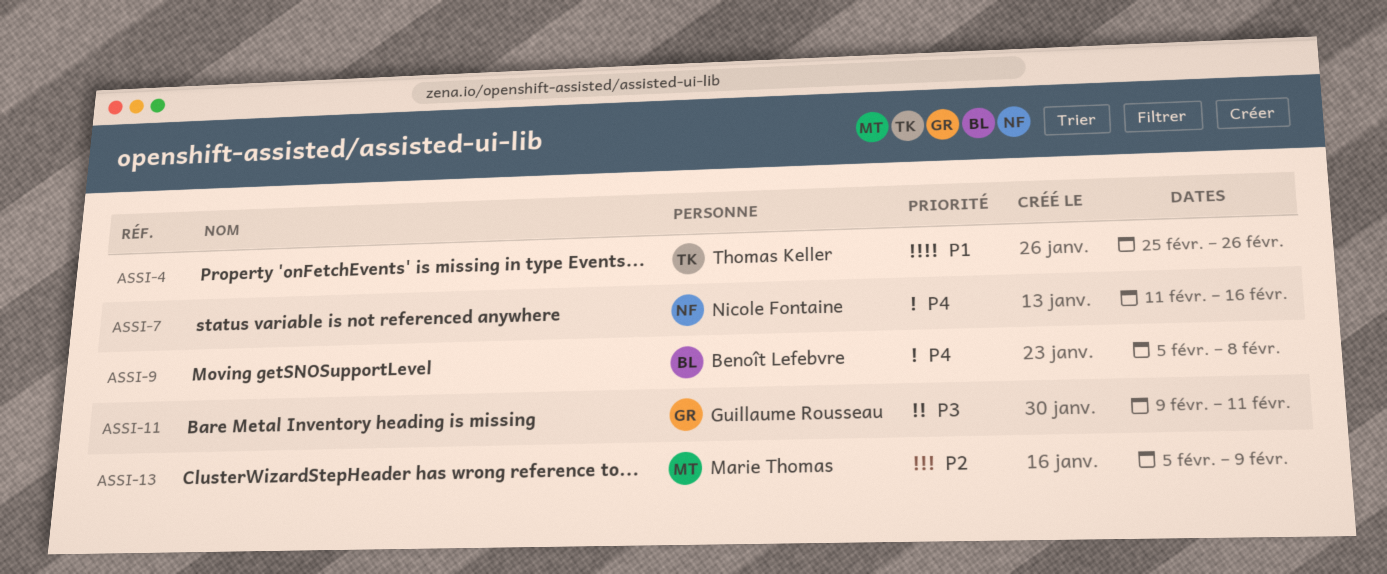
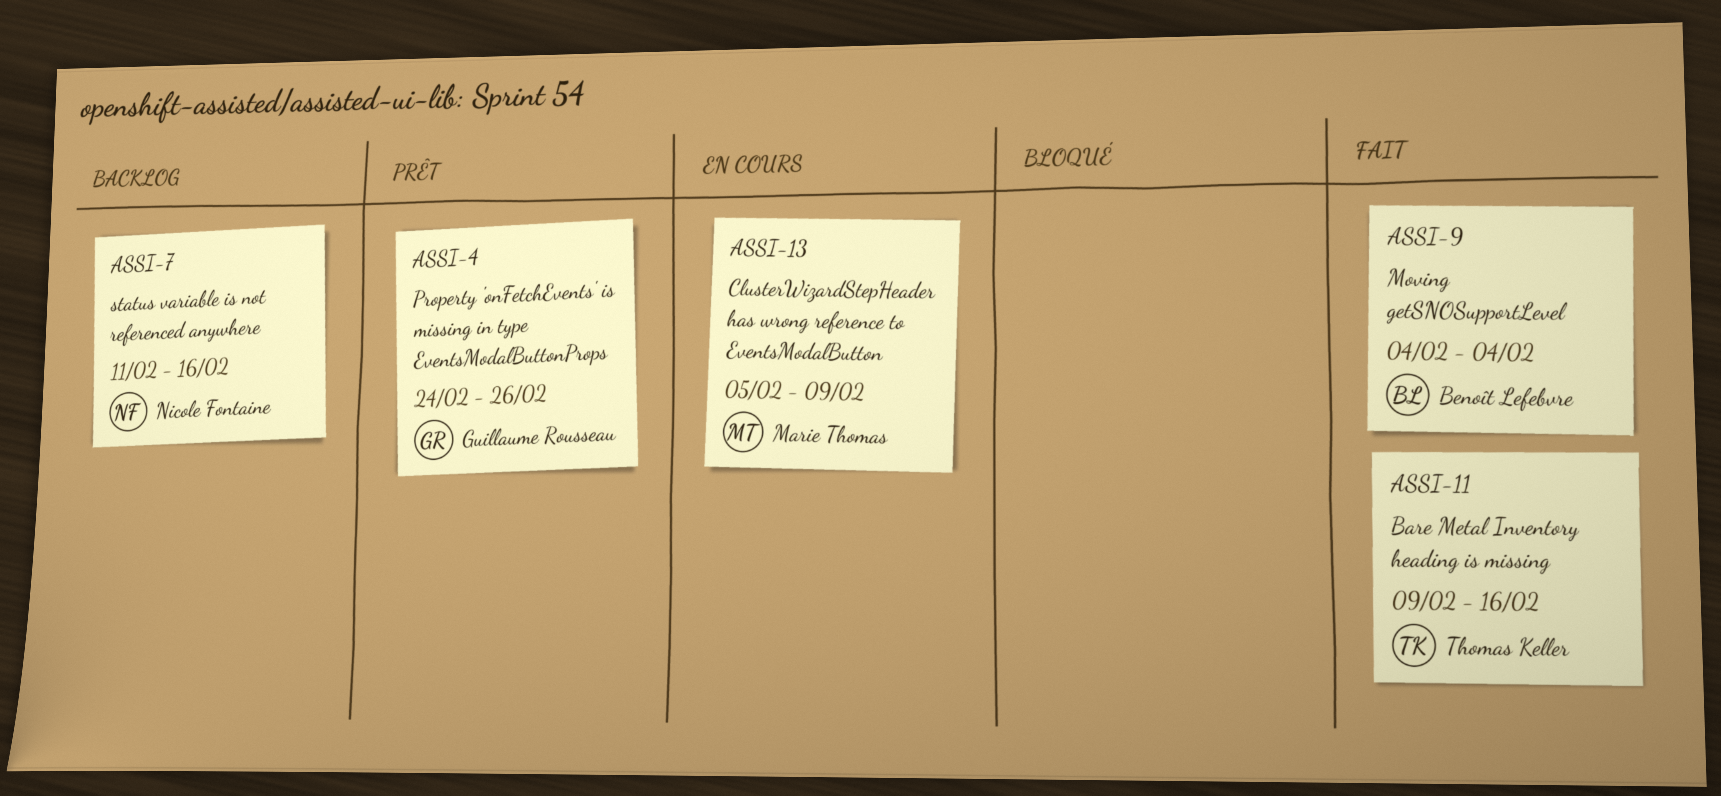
ASSI-4, owner: Thomas Keller -> Guillaume Rousseau
ASSI-4, start: Feb 25 -> Feb 24
ASSI-9, start: Feb 5 -> Feb 4
ASSI-9, due: Feb 8 -> Feb 4
ASSI-11, owner: Guillaume Rousseau -> Thomas Keller
ASSI-11, due: Feb 11 -> Feb 16

